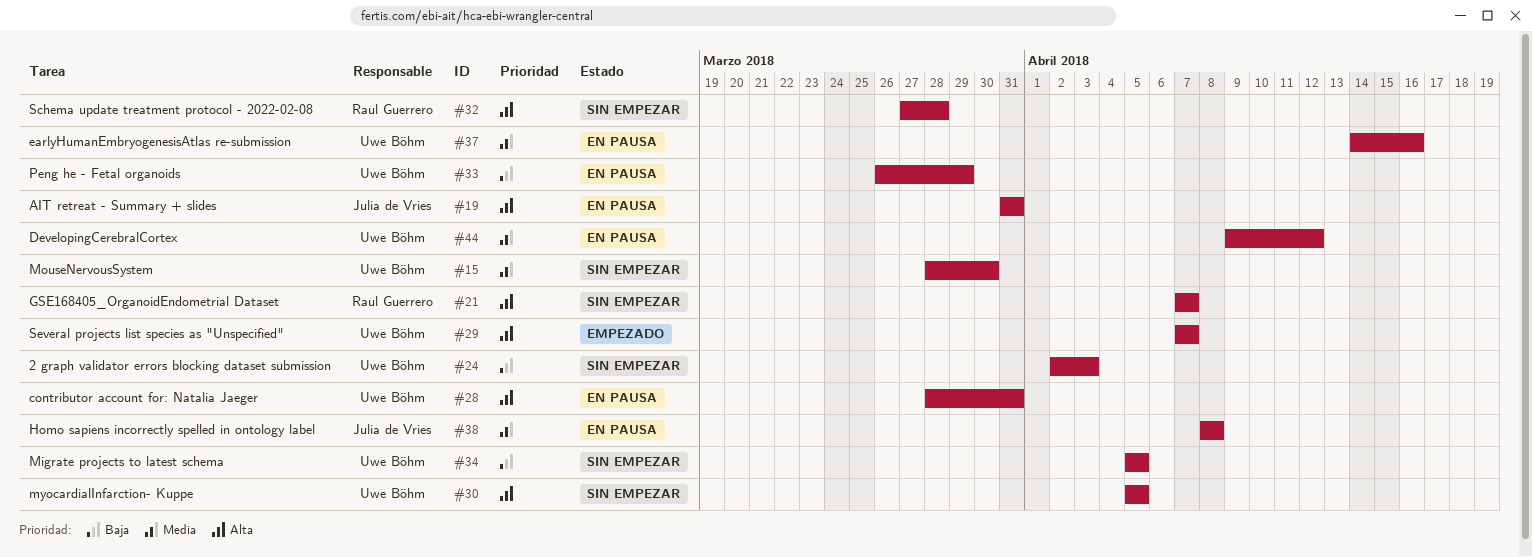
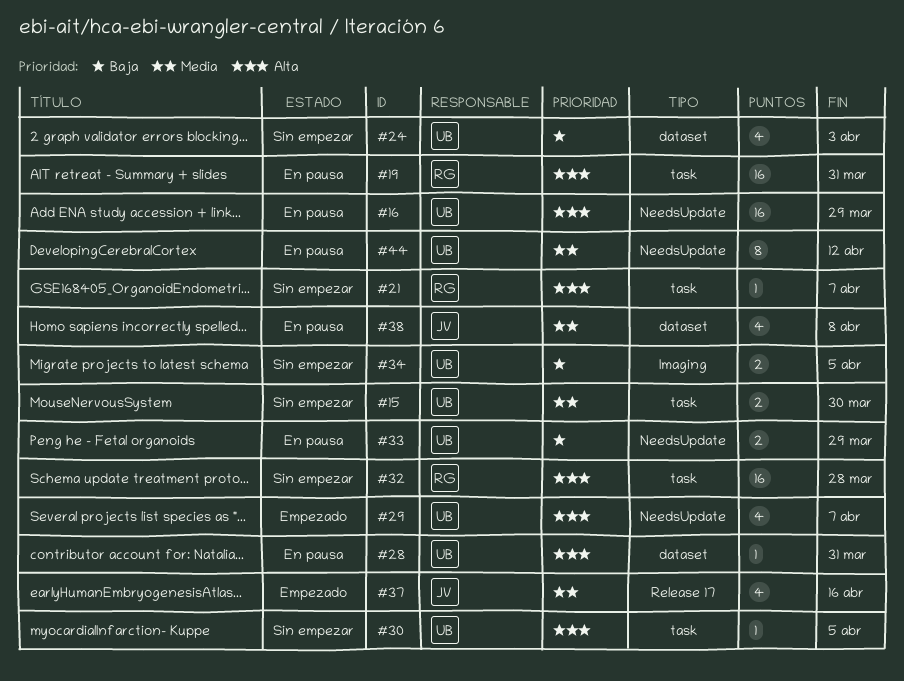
#16: none -> present
#19, owner: Julia de Vries -> Raúl Guerrero
#37, status: En pausa -> Empezado
#37, owner: Uwe Böhm -> Julia de Vries

